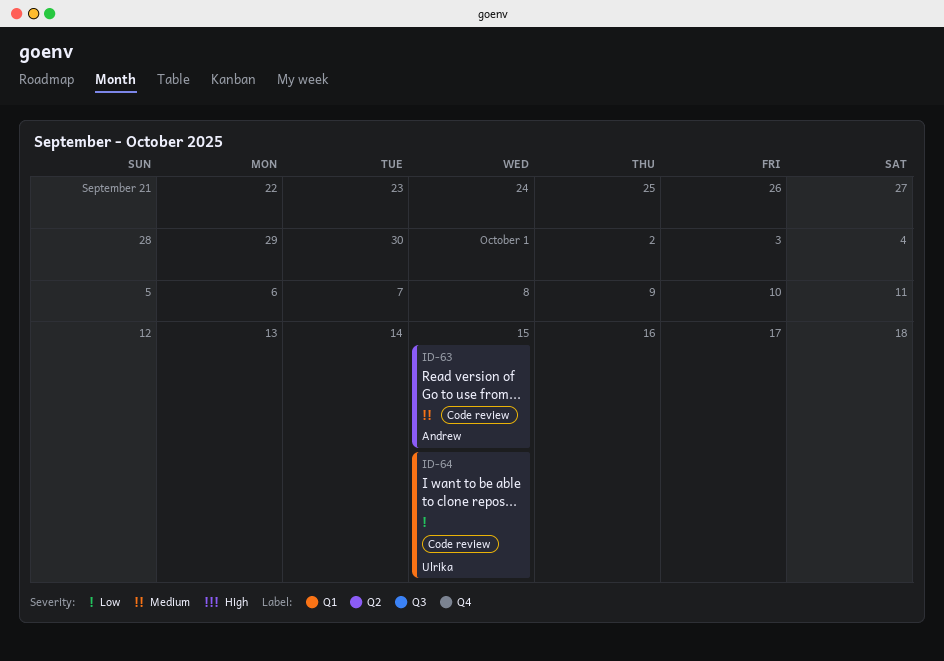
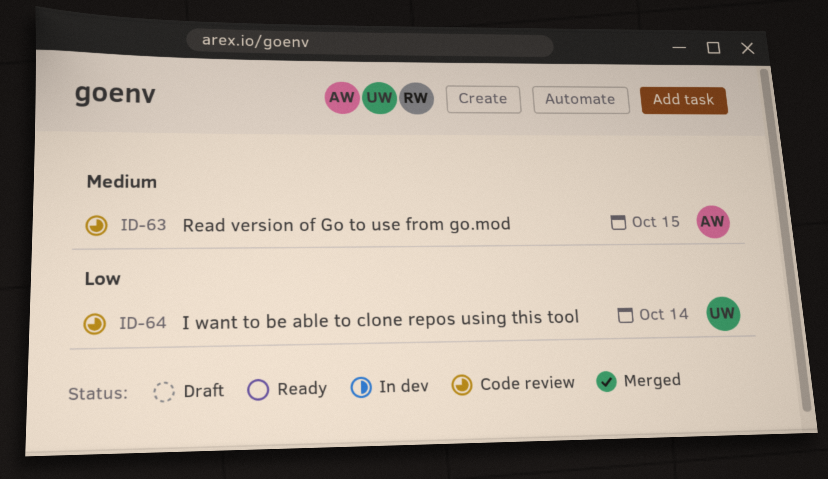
ID-64, due: Oct 15 -> Oct 14

